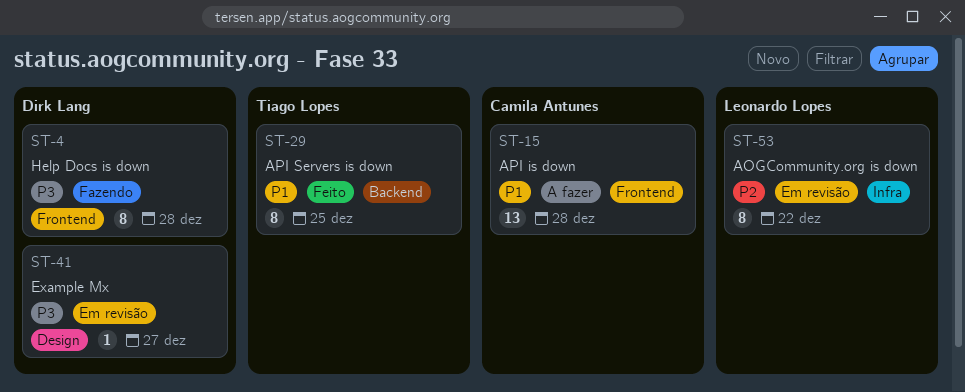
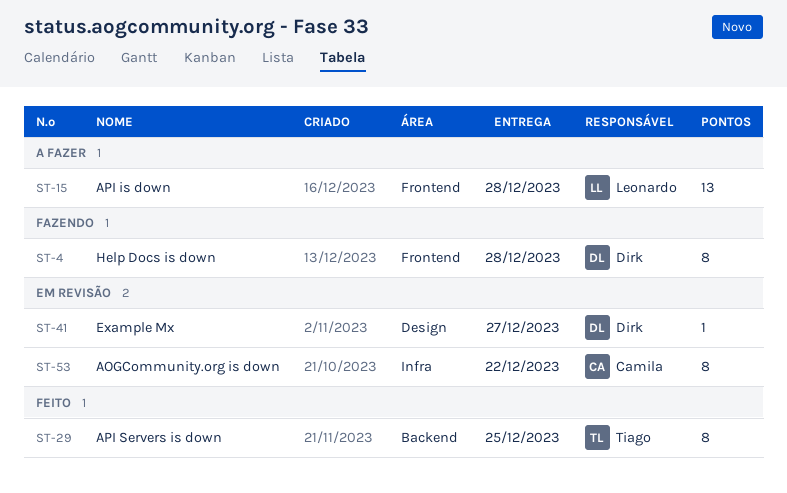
ST-15, owner: Camila Antunes -> Leonardo Lopes
ST-53, owner: Leonardo Lopes -> Camila Antunes

